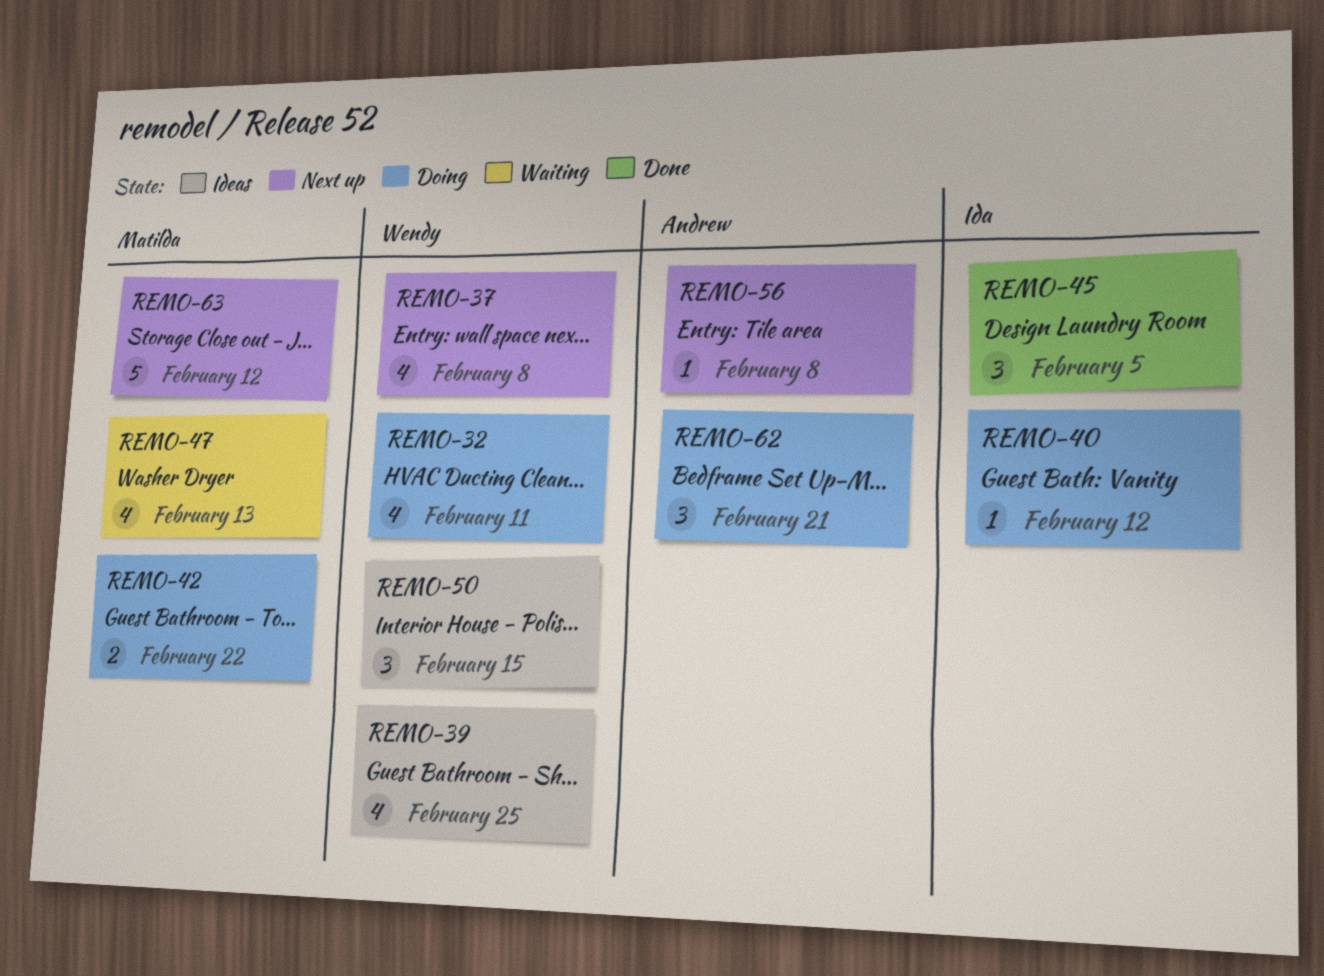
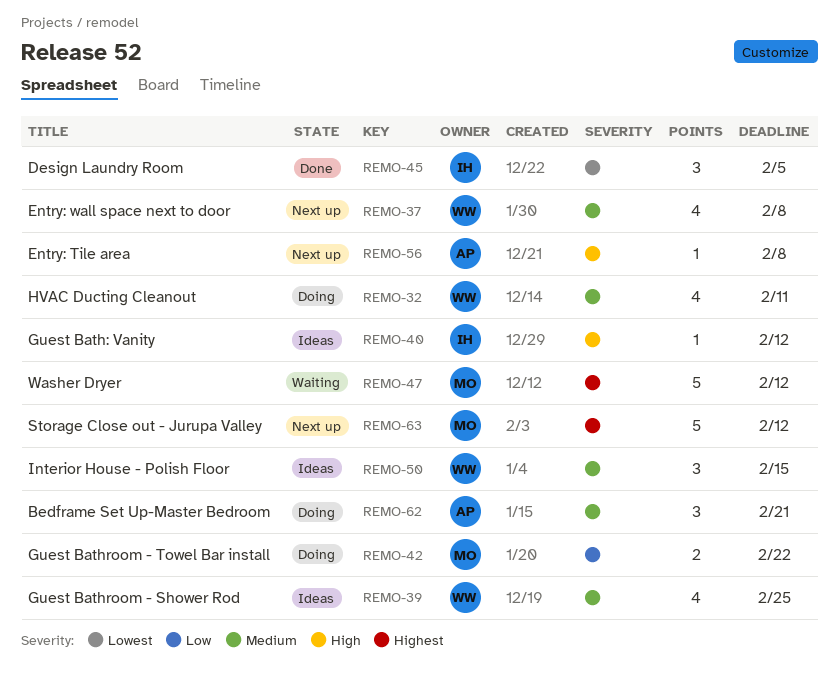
REMO-40, status: Doing -> Ideas
REMO-47, estimate: 4 -> 5
REMO-47, due: Feb 13 -> Feb 12

